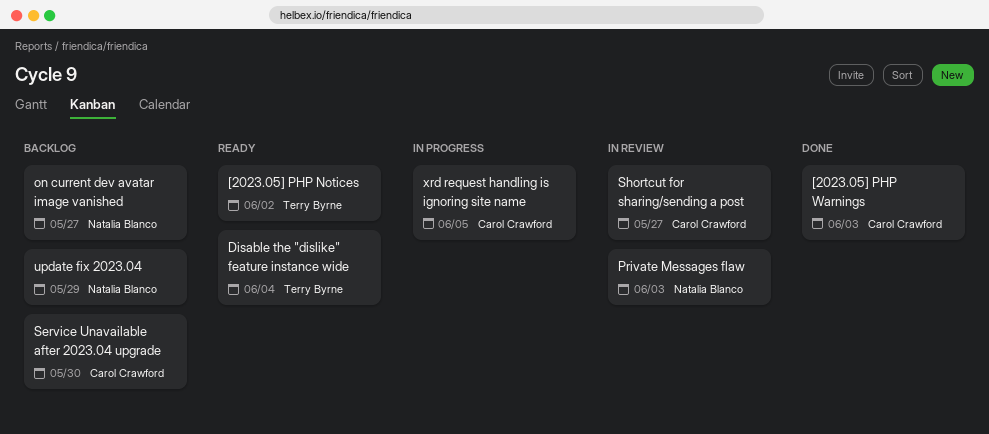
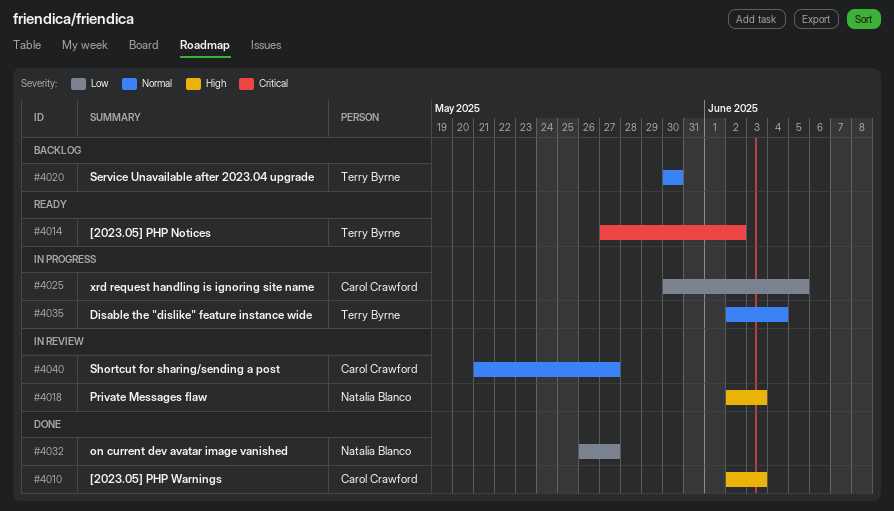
Disable the "dislike" feature instance wide, status: Ready -> In progress
on current dev avatar image vanished, status: Backlog -> Done
Service Unavailable after 2023.04 upgrade, owner: Carol Crawford -> Terry Byrne
update fix 2023.04: present -> none

